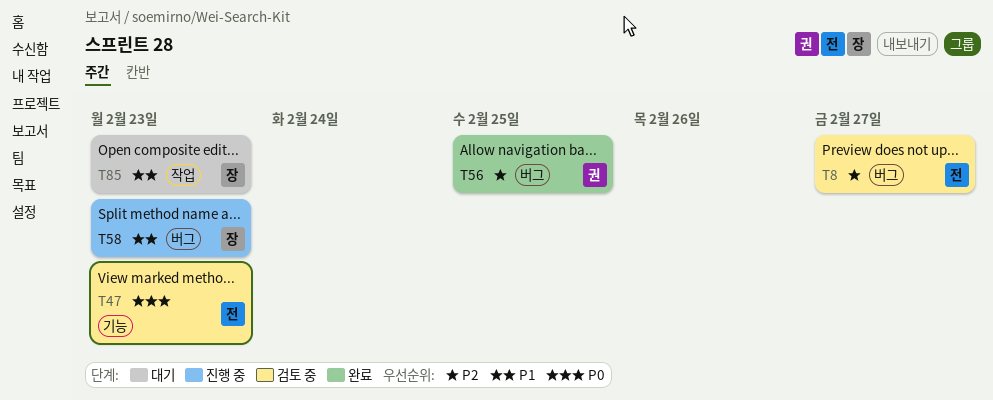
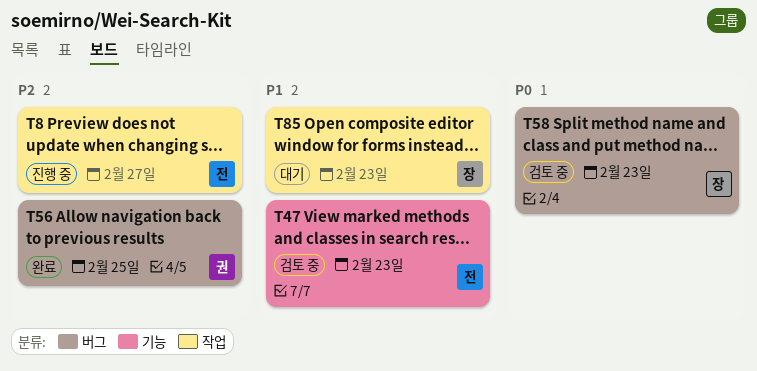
T8, status: 검토 중 -> 진행 중
T8, label: 버그 -> 작업
T47, priority: P0 -> P1
T58, status: 진행 중 -> 검토 중
T58, priority: P1 -> P0

